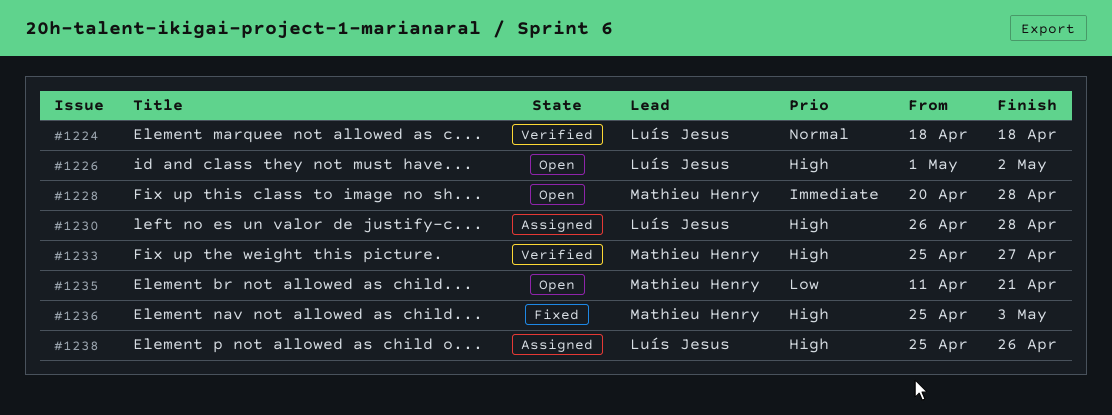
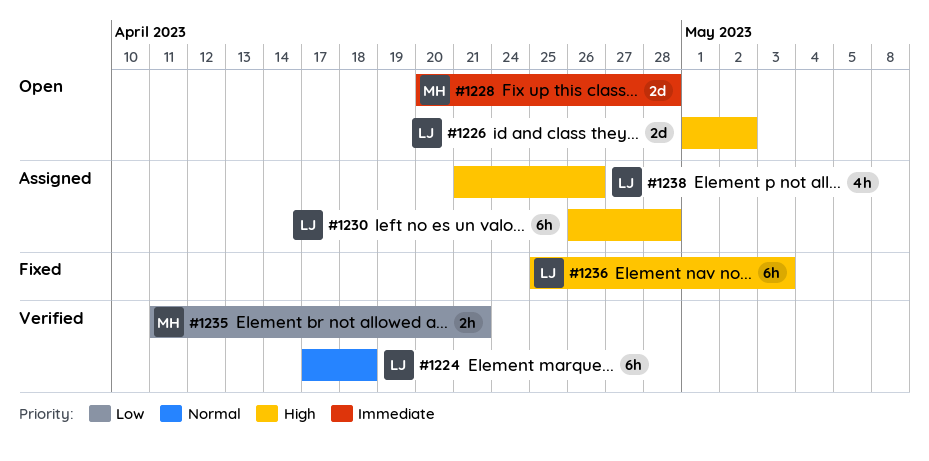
#1224, start: Apr 18 -> Apr 17
#1233: present -> none
#1235, status: Open -> Verified
#1236, owner: Mathieu Henry -> Luís Jesus
#1238, start: Apr 25 -> Apr 21

